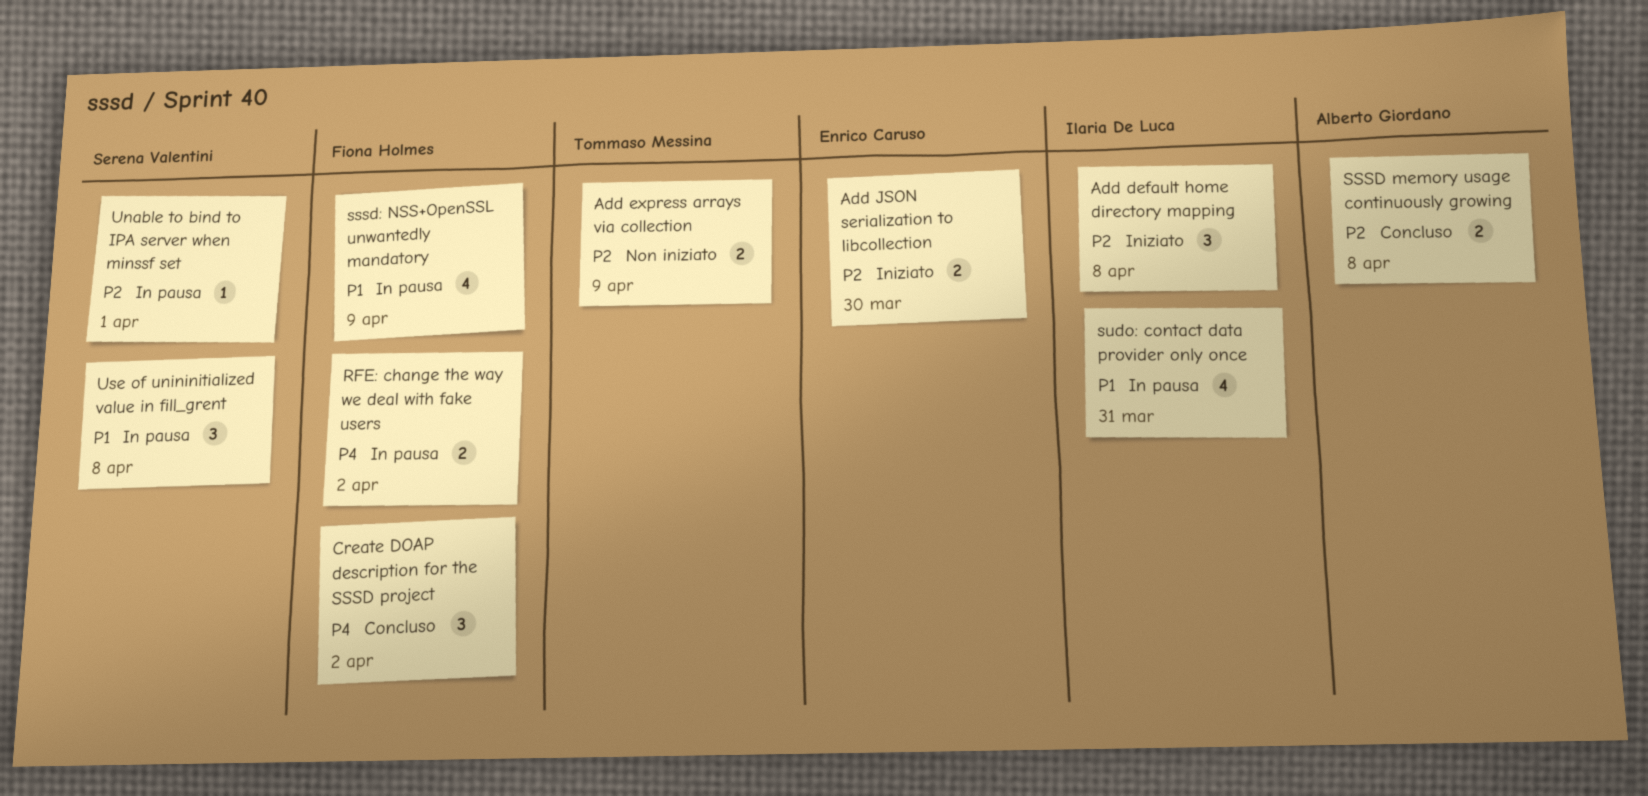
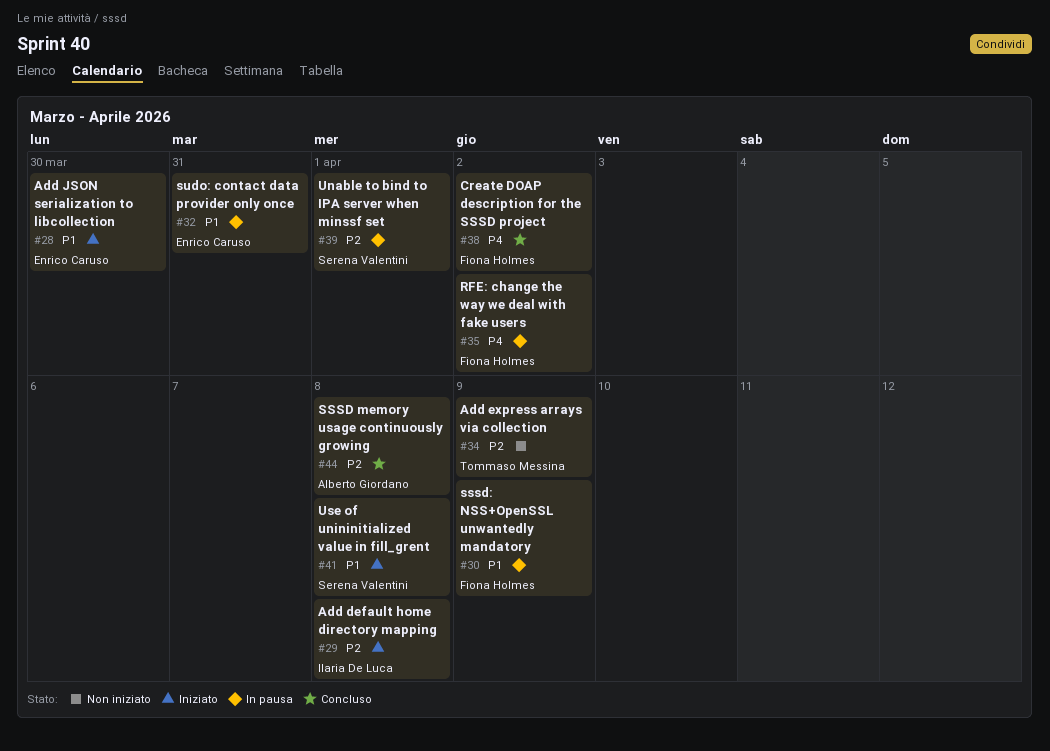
Add JSON serialization to libcollection, priority: P2 -> P1
sudo: contact data provider only once, owner: Ilaria De Luca -> Enrico Caruso
Use of unininitialized value in fill_grent, status: In pausa -> Iniziato

